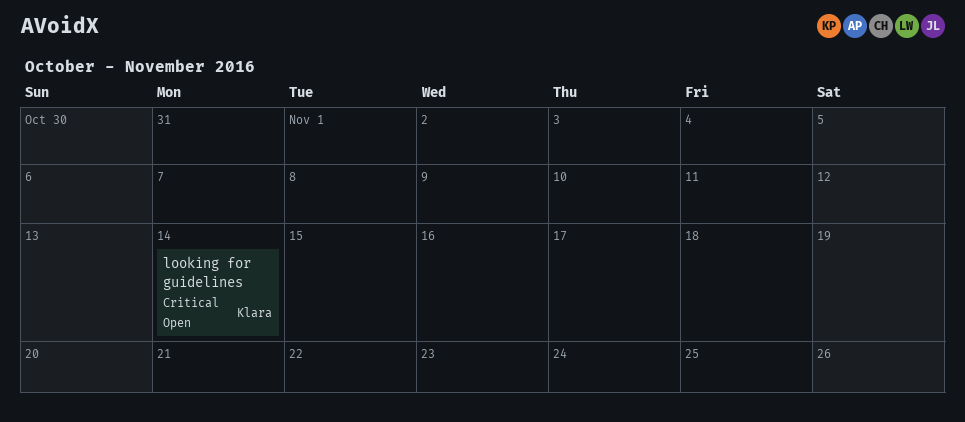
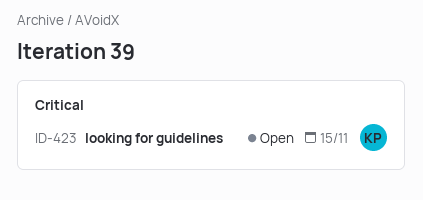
looking for guidelines, due: Nov 14 -> Nov 15

